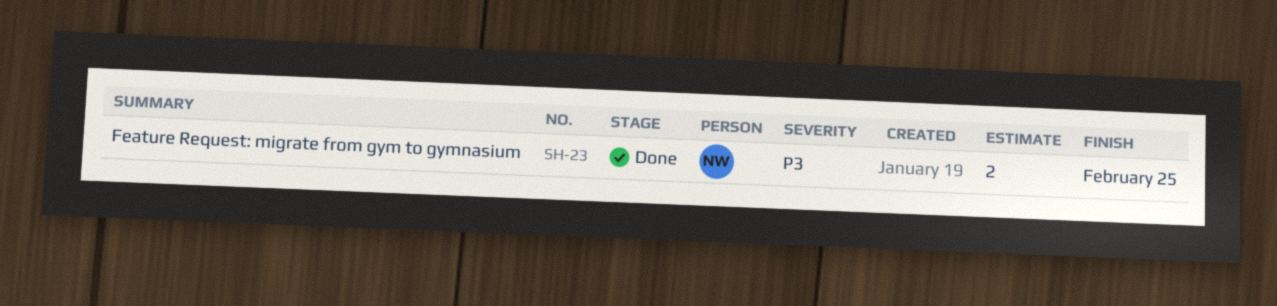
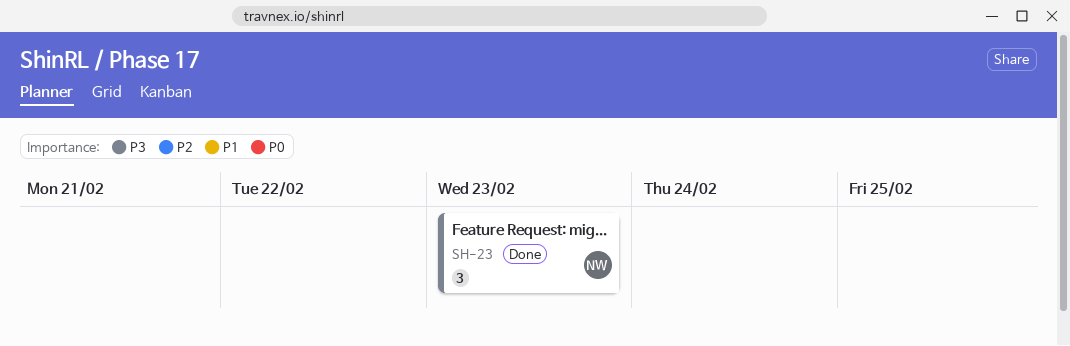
SH-23, estimate: 2 -> 3
SH-23, due: Feb 25 -> Feb 23

